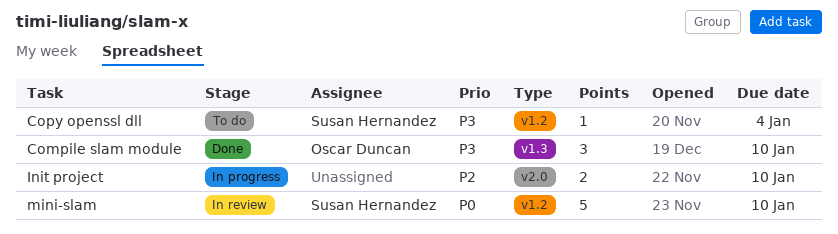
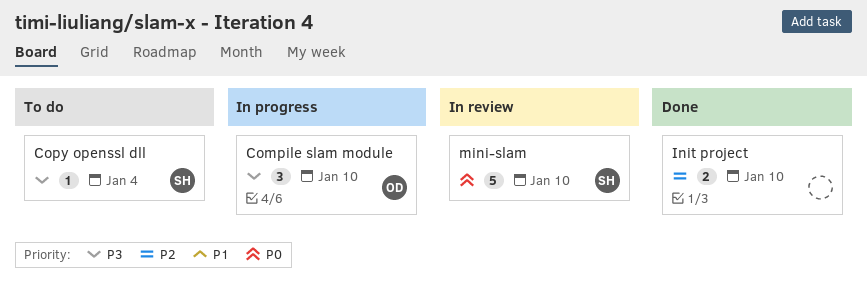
Compile slam module, status: Done -> In progress
Init project, status: In progress -> Done

